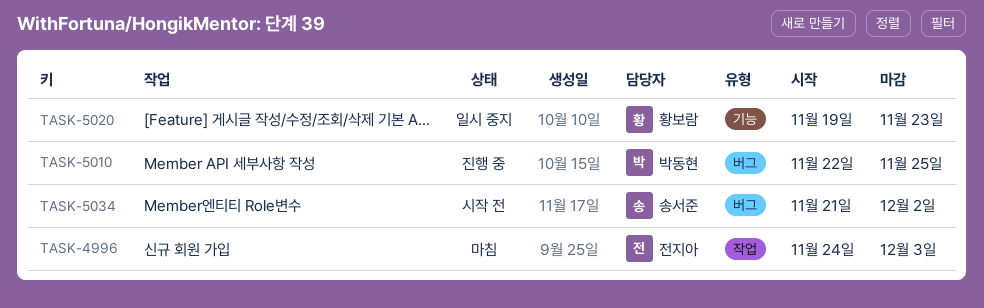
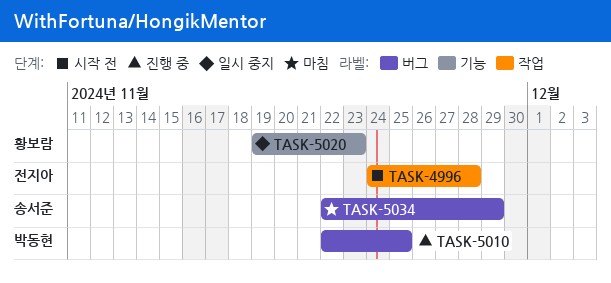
TASK-4996, status: 마침 -> 시작 전
TASK-4996, due: Dec 3 -> Nov 28
TASK-5034, status: 시작 전 -> 마침
TASK-5034, start: Nov 21 -> Nov 22
TASK-5034, due: Dec 2 -> Nov 29

